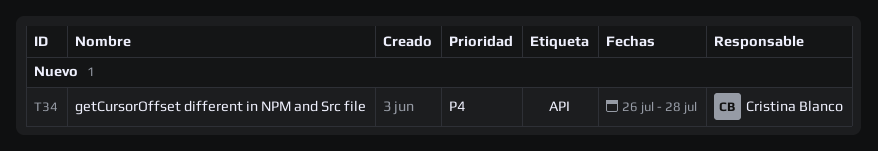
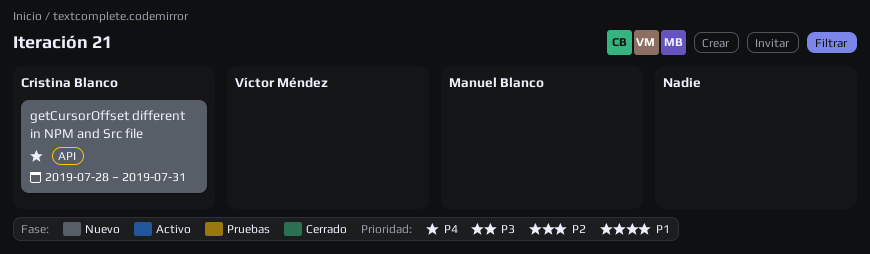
getCursorOffset different in NPM and Src file, start: Jul 26 -> Jul 28
getCursorOffset different in NPM and Src file, due: Jul 28 -> Jul 31

